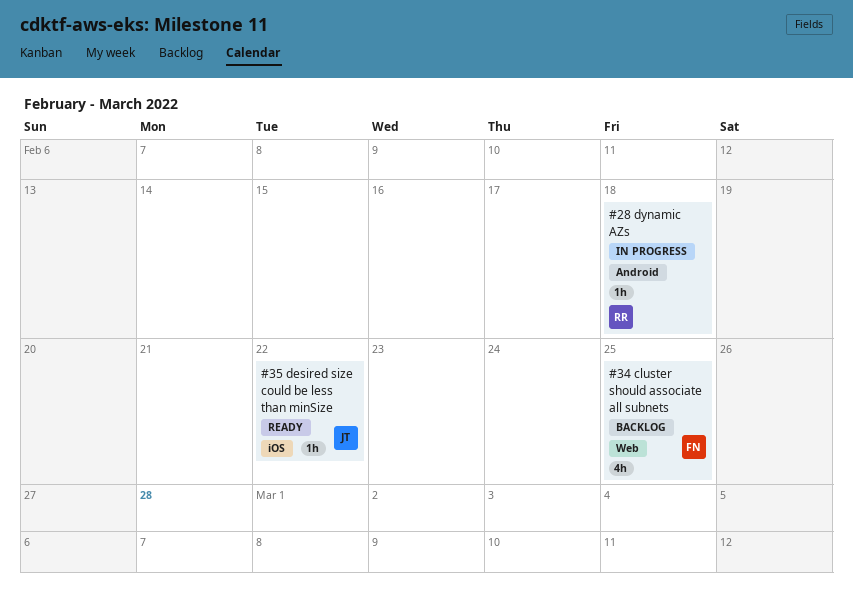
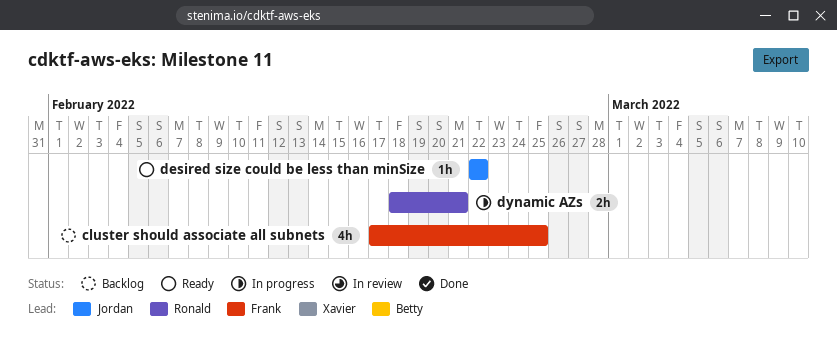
dynamic AZs, estimate: 1h -> 2h
dynamic AZs, due: Feb 18 -> Feb 21

